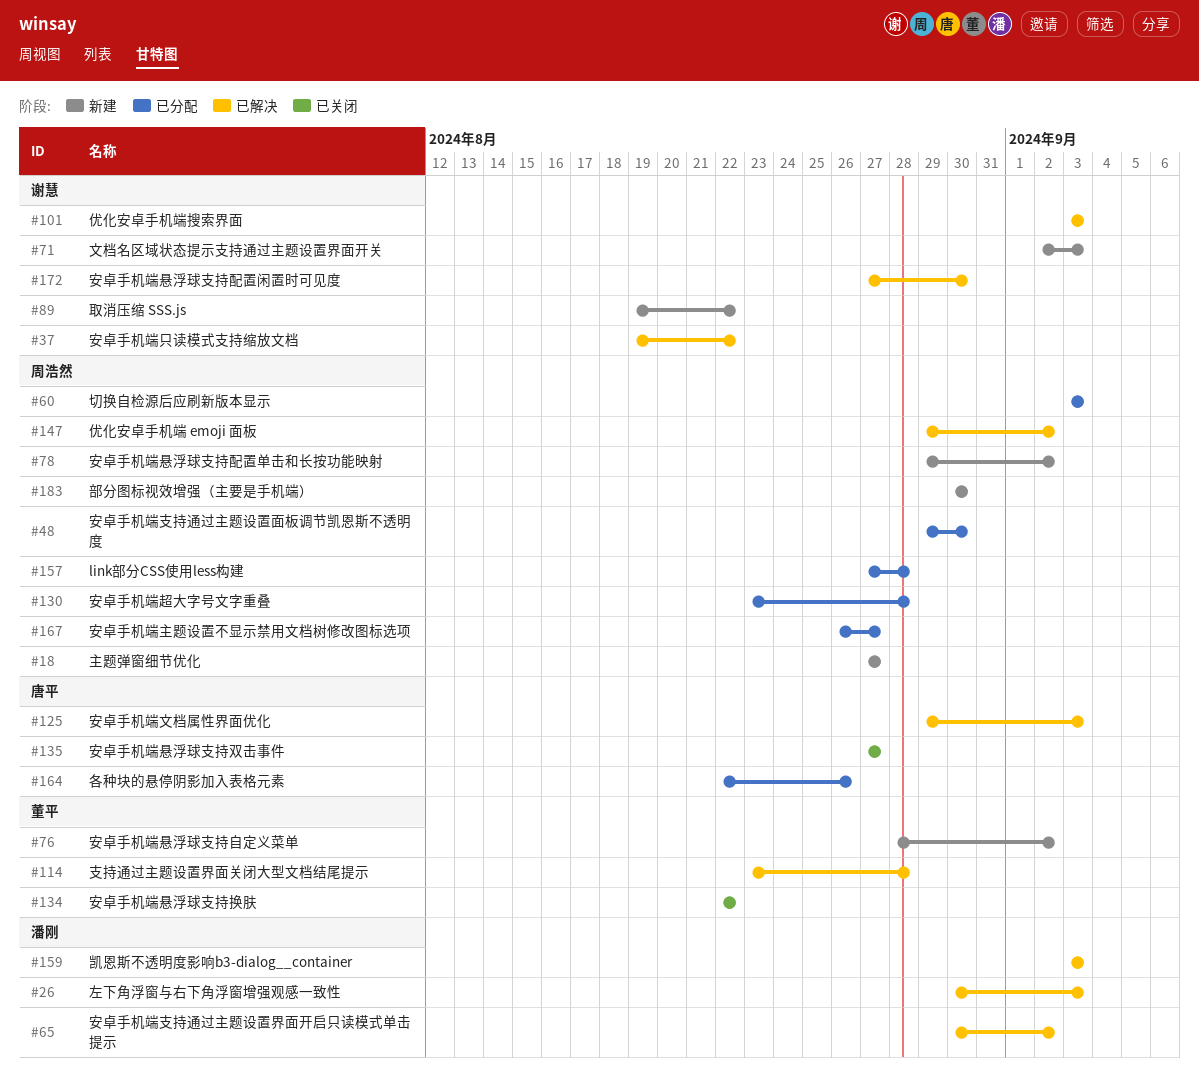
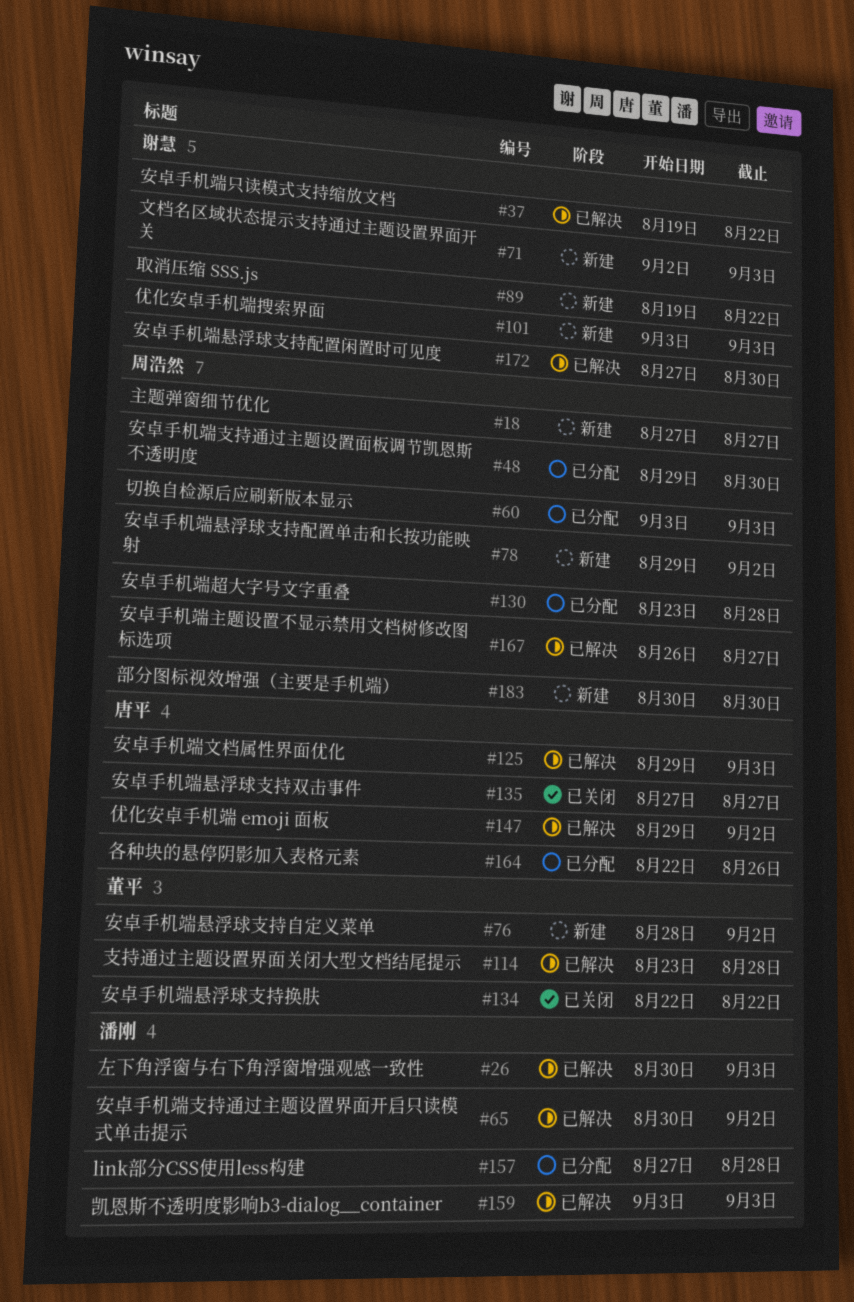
#101, status: 已解决 -> 新建
#147, owner: 周浩然 -> 唐平
#157, owner: 周浩然 -> 潘刚
#167, status: 已分配 -> 已解决

